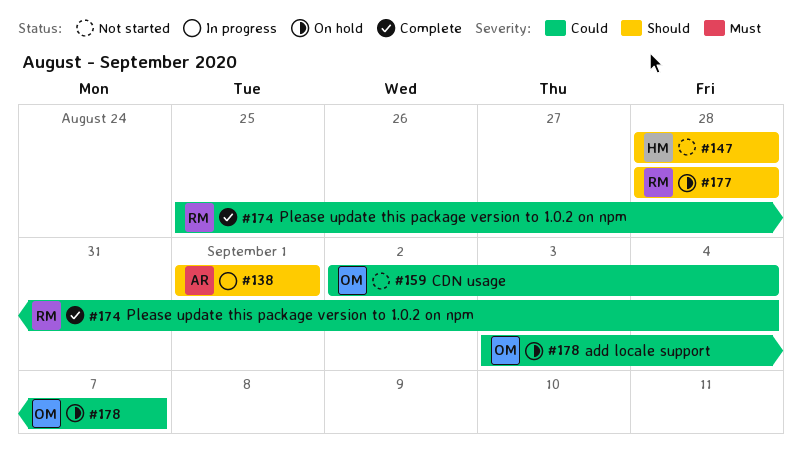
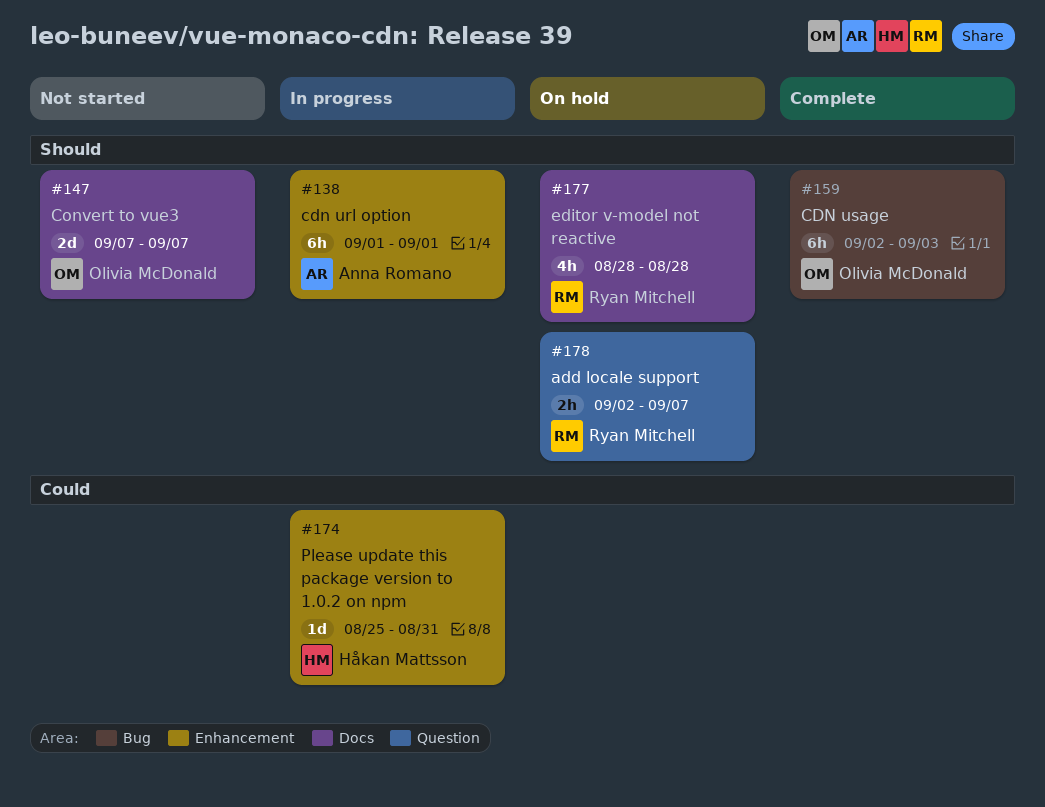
#147, owner: Håkan Mattsson -> Olivia McDonald
#147, start: Aug 28 -> Sep 7
#147, due: Aug 28 -> Sep 7
#159, status: Not started -> Complete
#159, priority: Could -> Should
#159, due: Sep 4 -> Sep 3
#174, status: Complete -> In progress
#174, owner: Ryan Mitchell -> Håkan Mattsson
#174, due: Sep 4 -> Aug 31
#178, owner: Olivia McDonald -> Ryan Mitchell
#178, priority: Could -> Should
#178, start: Sep 3 -> Sep 2

